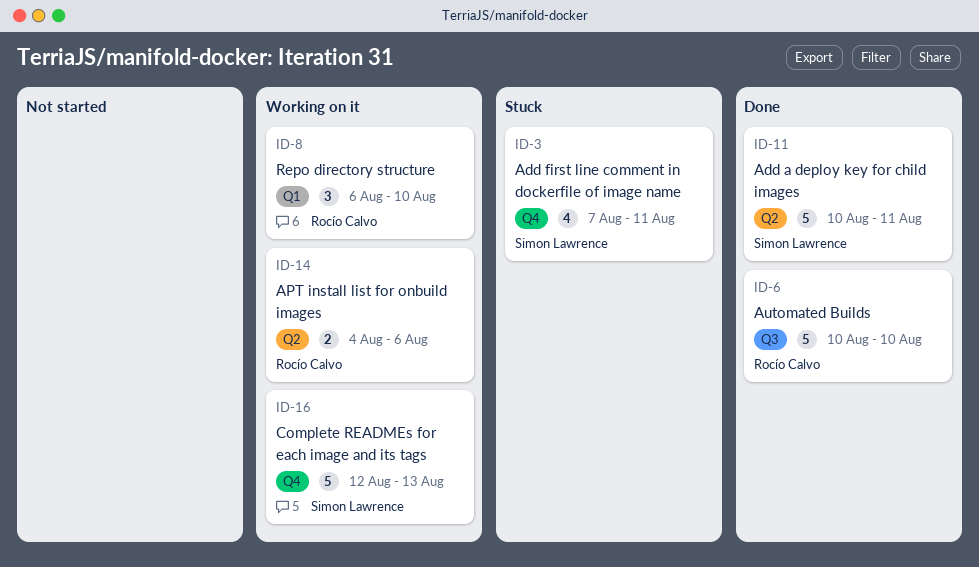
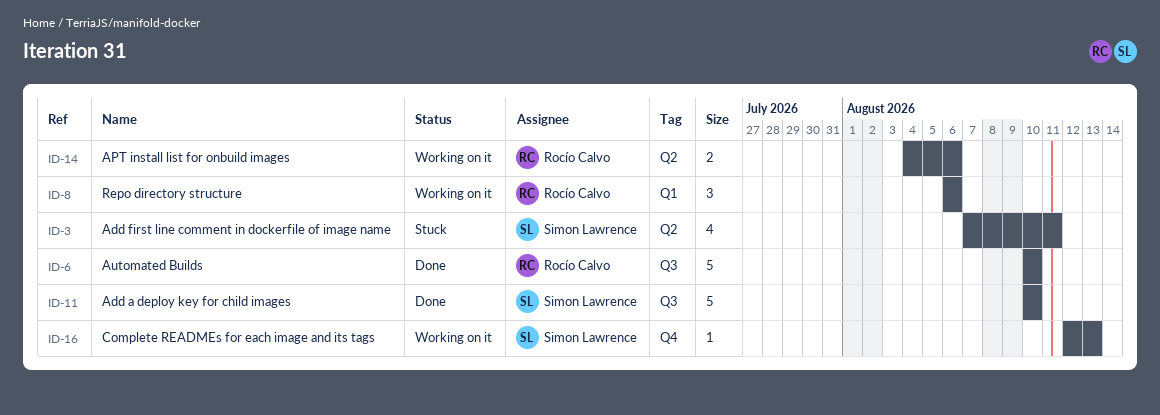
ID-3, label: Q4 -> Q2
ID-8, due: Aug 10 -> Aug 6
ID-11, label: Q2 -> Q3
ID-11, due: Aug 11 -> Aug 10
ID-16, estimate: 5 -> 1

